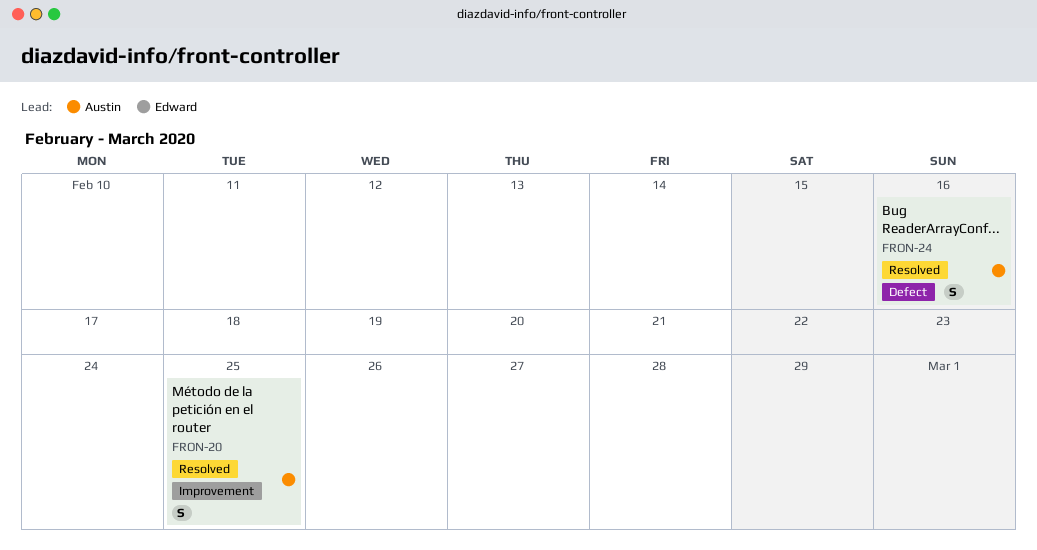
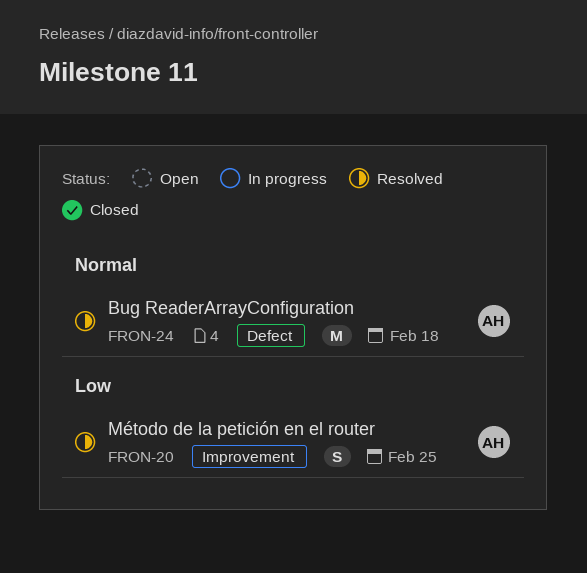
FRON-24, estimate: S -> M
FRON-24, due: Feb 16 -> Feb 18

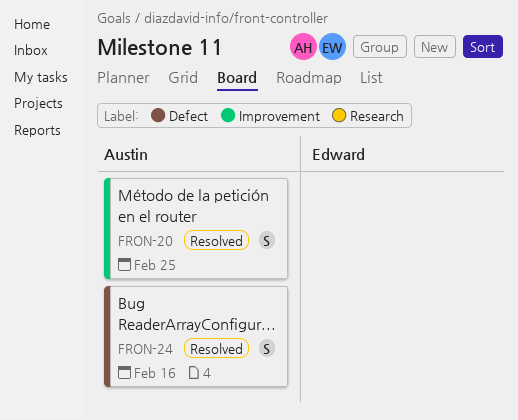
FRON-24, estimate: M -> S
FRON-24, due: Feb 18 -> Feb 16

